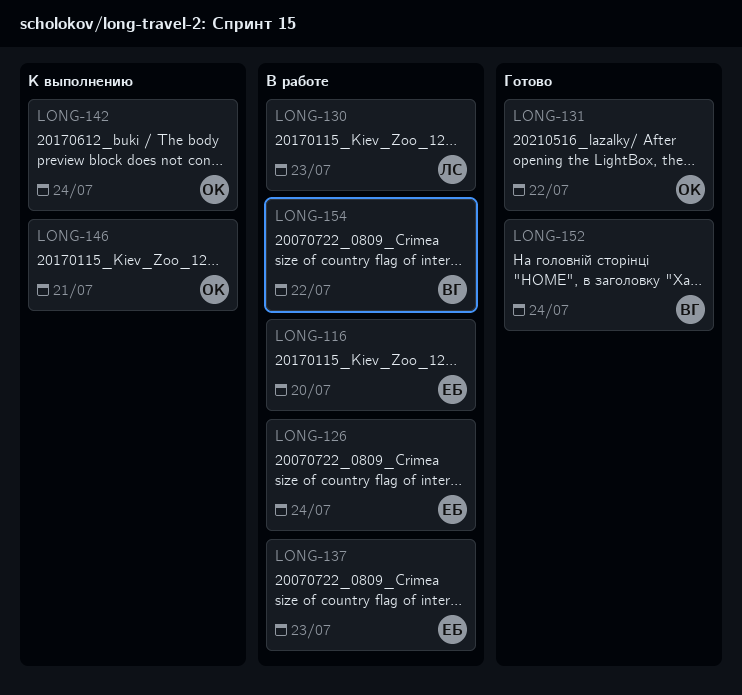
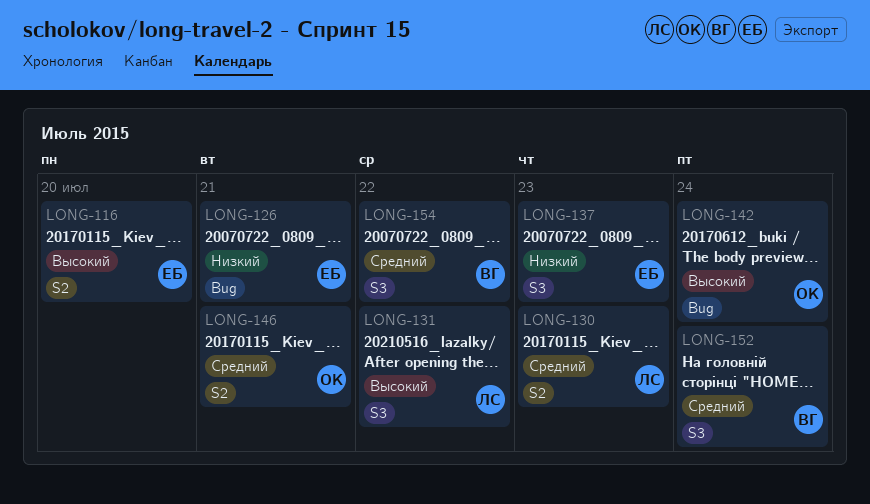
LONG-126, due: Jul 24 -> Jul 21
LONG-131, owner: ОК -> ЛС

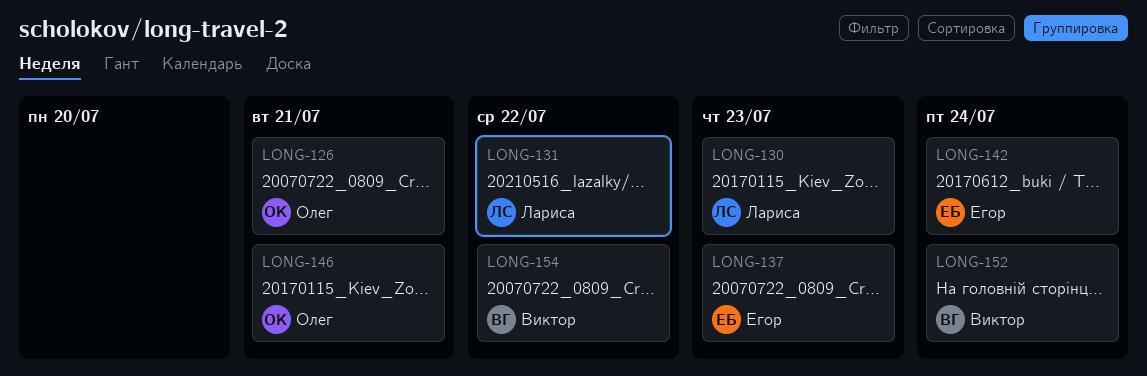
LONG-116: present -> none
LONG-126, owner: Егор -> Олег
LONG-142, owner: Олег -> Егор

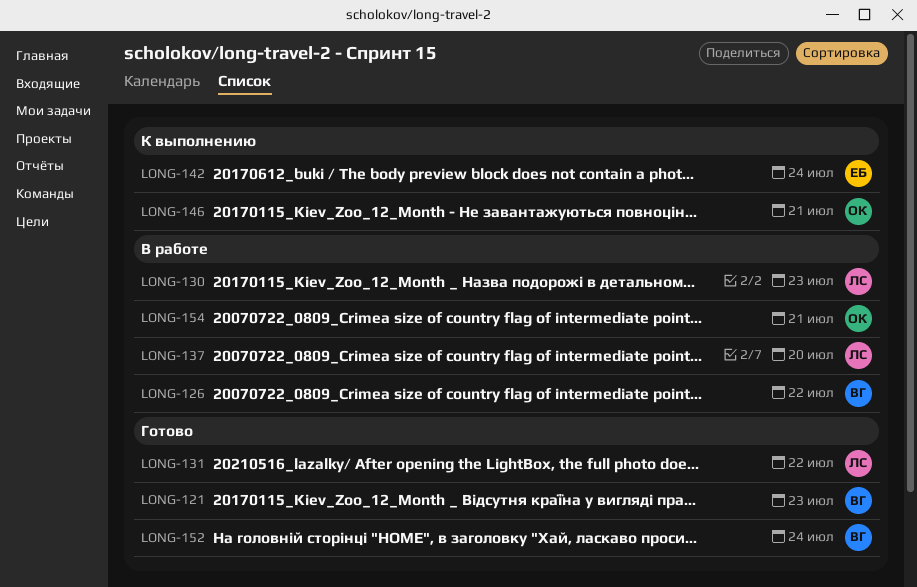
LONG-121: none -> present
LONG-126, owner: Олег -> Виктор
LONG-126, due: Jul 21 -> Jul 22
LONG-137, owner: Егор -> Лариса
LONG-137, due: Jul 23 -> Jul 20
LONG-154, owner: Виктор -> Олег
LONG-154, due: Jul 22 -> Jul 21

